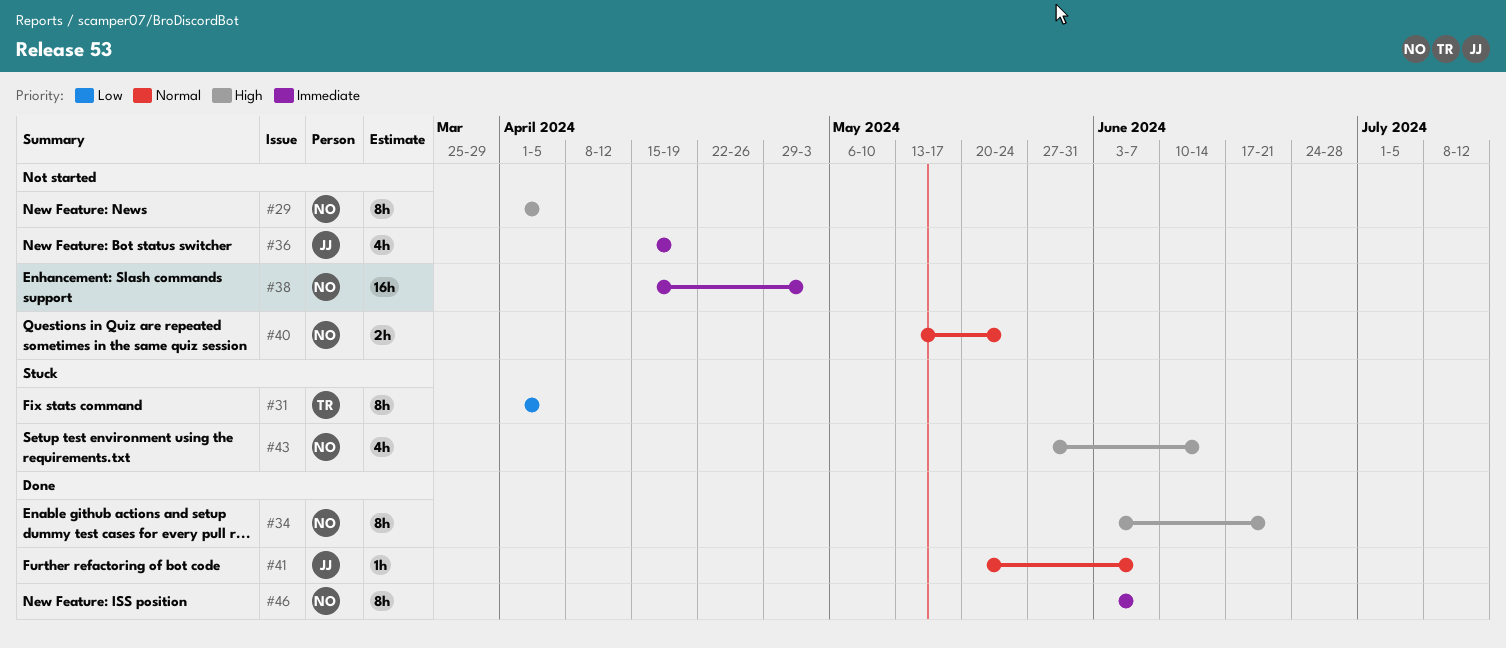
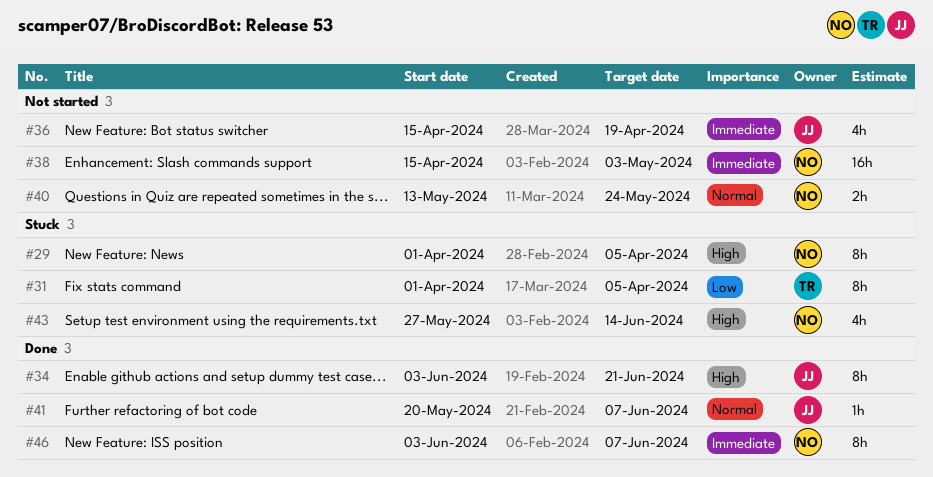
#29, status: Not started -> Stuck
#34, owner: NO -> JJ

